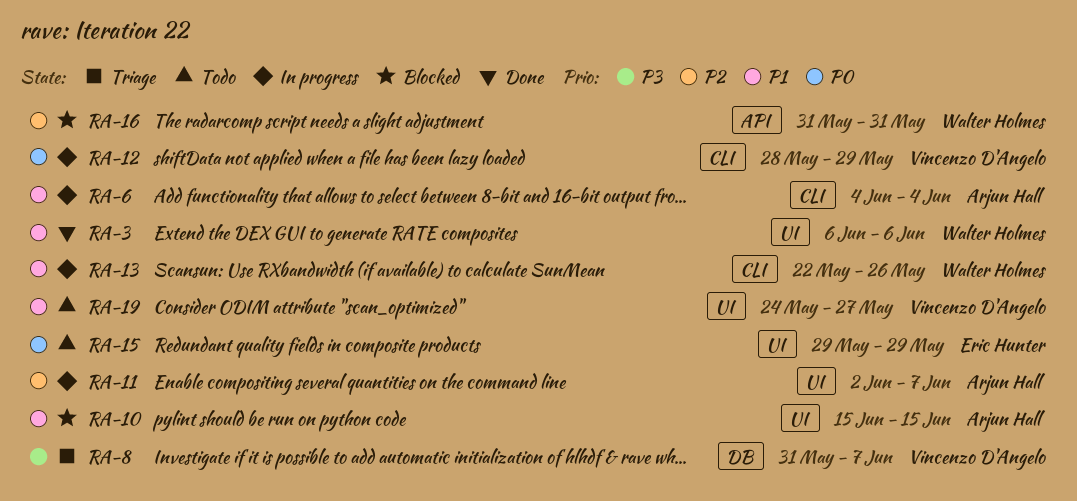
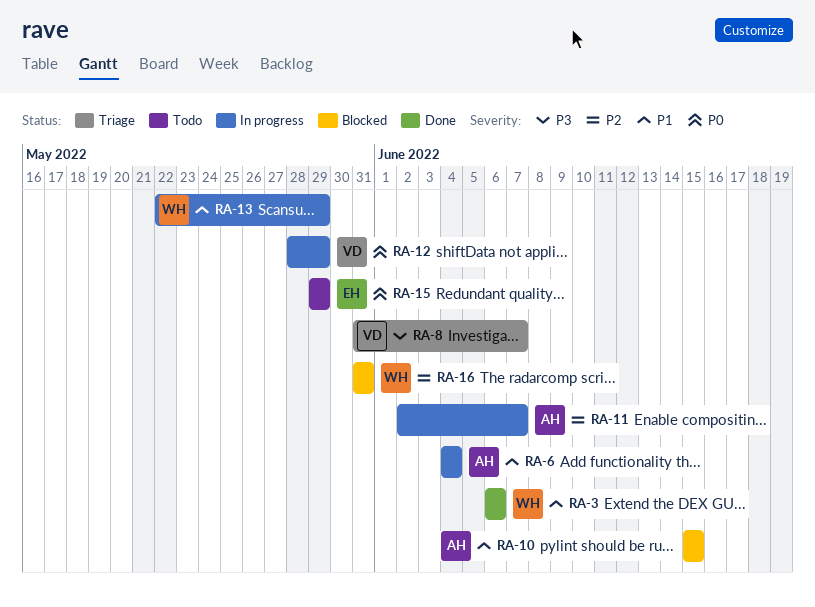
RA-13, due: May 26 -> May 29
RA-19: present -> none

